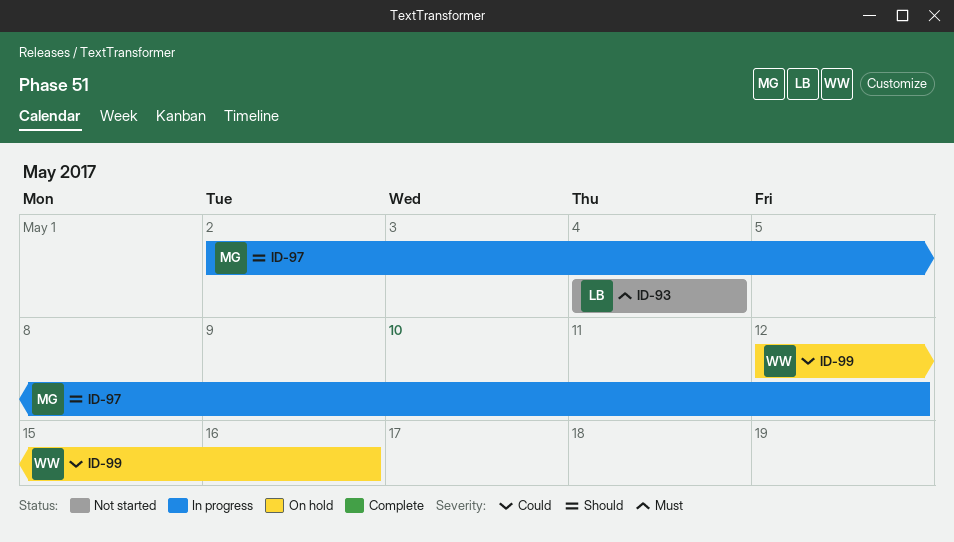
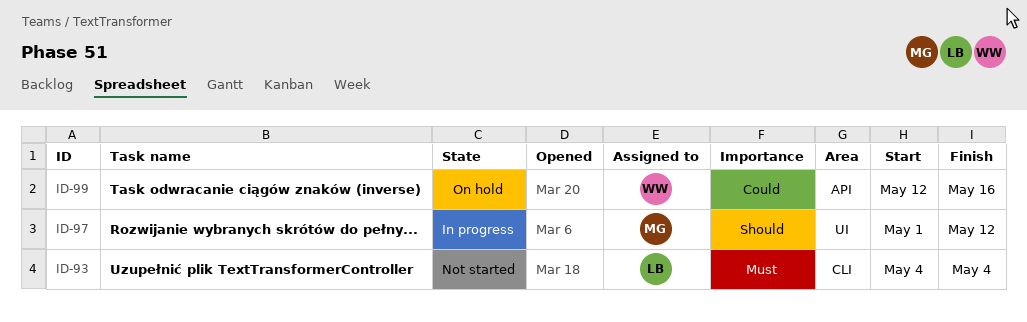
ID-97, start: May 2 -> May 1

